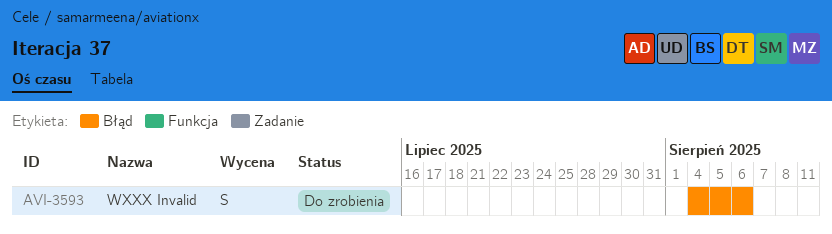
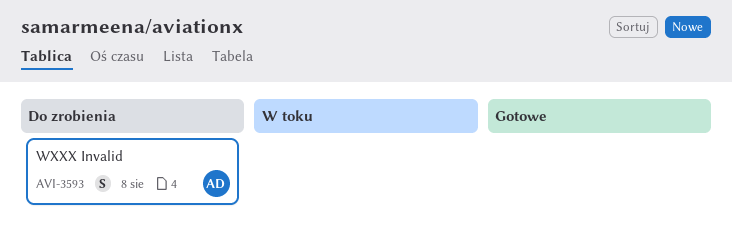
AVI-3593, due: Aug 6 -> Aug 8

